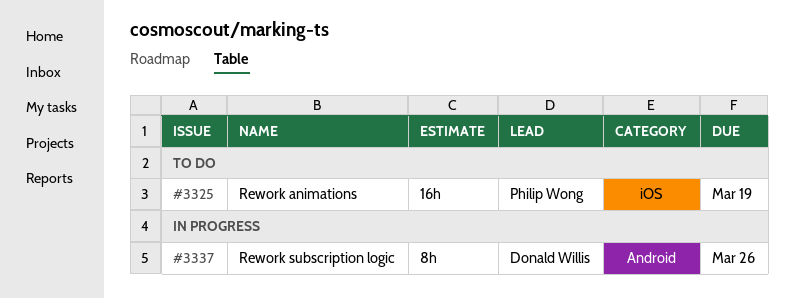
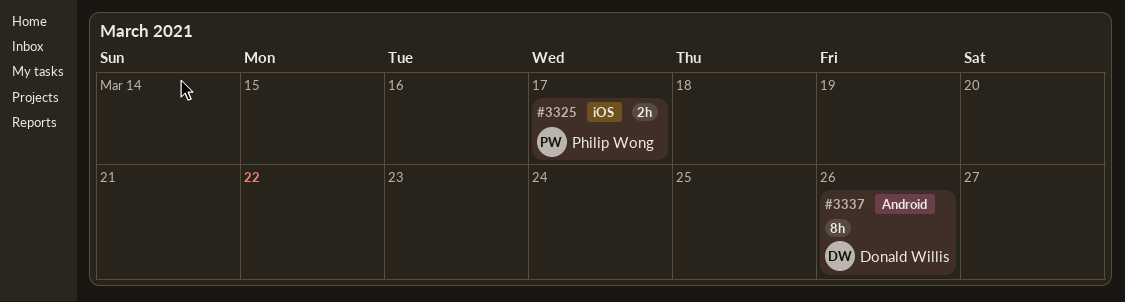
#3325, estimate: 16h -> 2h
#3325, due: Mar 19 -> Mar 17

